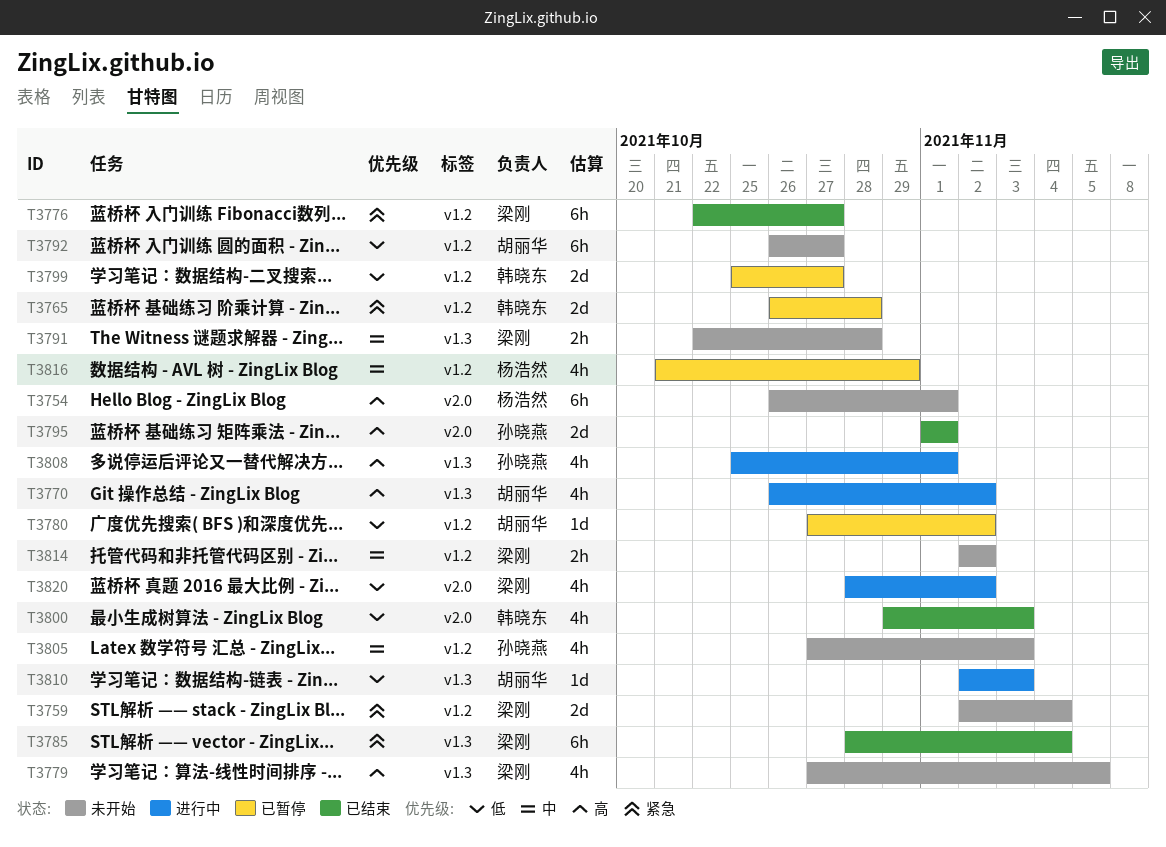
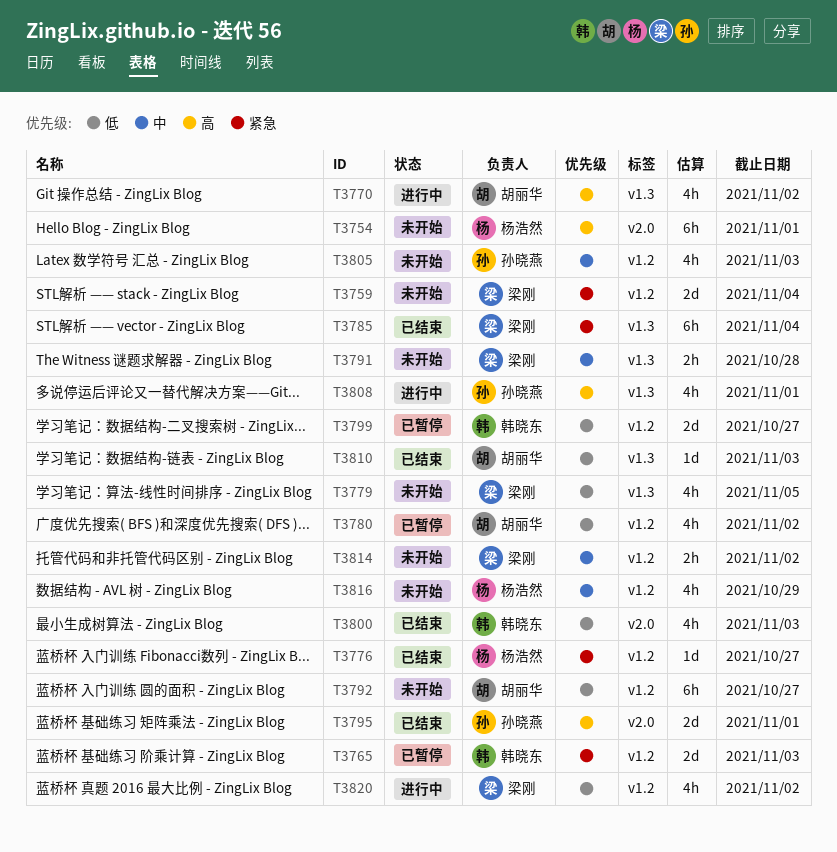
T3765, due: Oct 28 -> Nov 3
T3776, owner: 梁刚 -> 杨浩然
T3776, estimate: 6h -> 1d
T3779, priority: 高 -> 低
T3780, estimate: 1d -> 4h
T3810, status: 进行中 -> 已结束
T3816, status: 已暂停 -> 未开始
T3820, label: v2.0 -> v1.2

